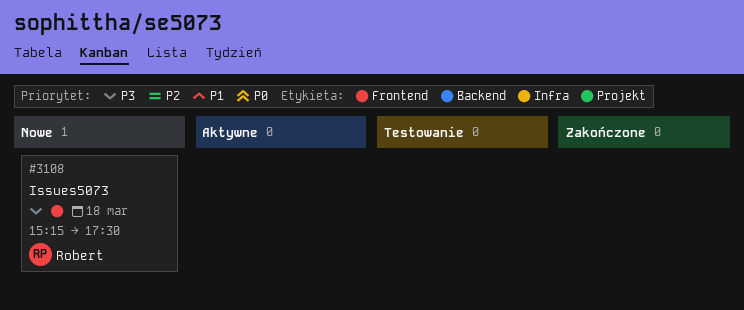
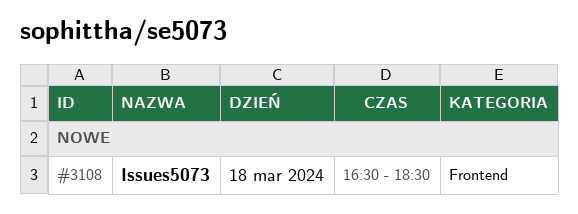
#3108, begins: 15:15 -> 16:30
#3108, ends: 17:30 -> 18:30

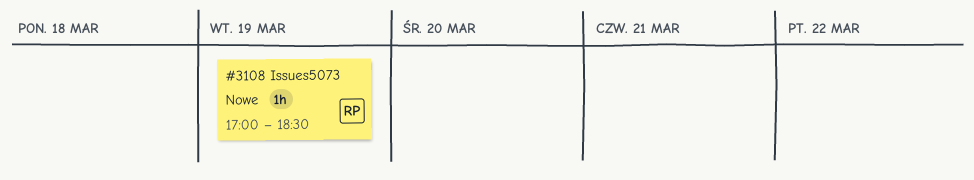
#3108, day: Mar 18 -> Mar 19
#3108, begins: 16:30 -> 17:00

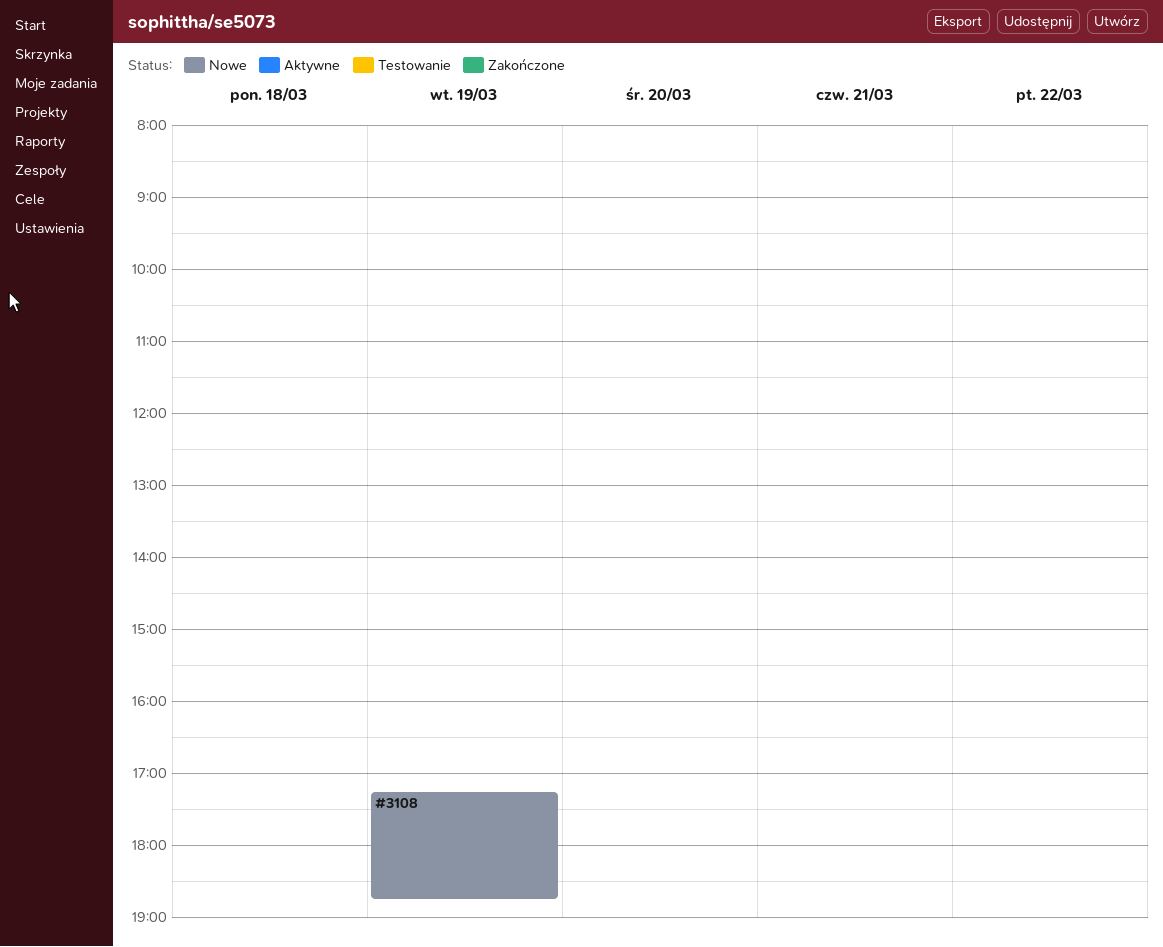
#3108, begins: 17:00 -> 17:15
#3108, ends: 18:30 -> 18:45

